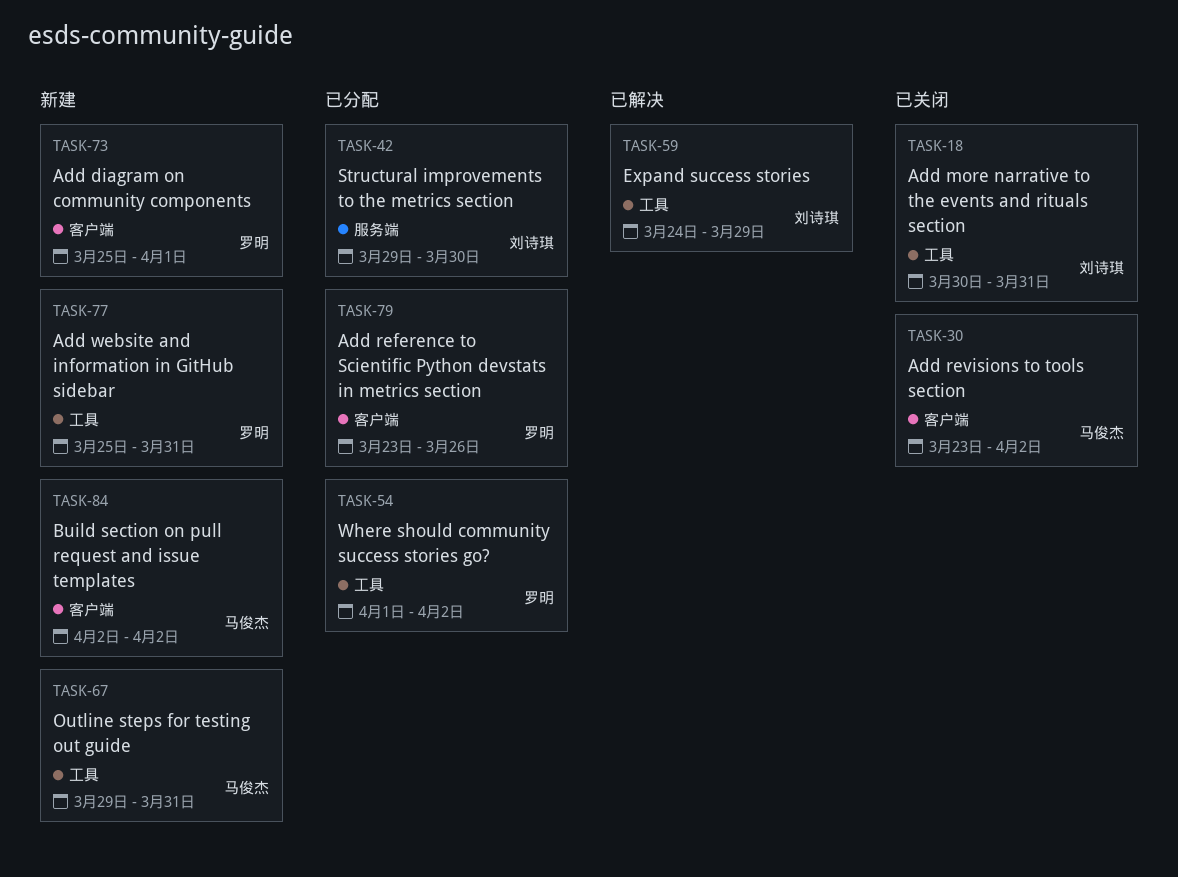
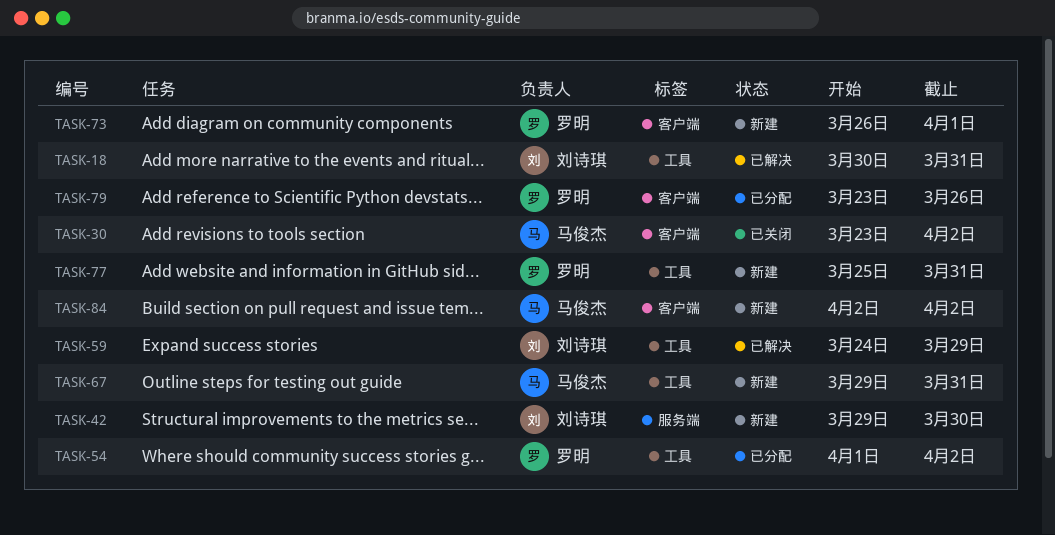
TASK-18, status: 已关闭 -> 已解决
TASK-42, status: 已分配 -> 新建
TASK-73, start: Mar 25 -> Mar 26

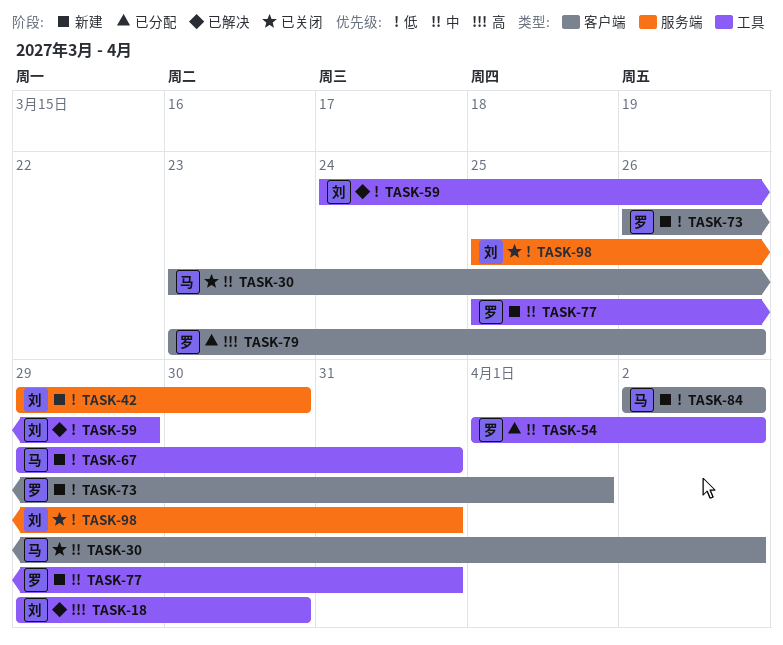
TASK-18, start: Mar 30 -> Mar 29
TASK-18, due: Mar 31 -> Mar 30
TASK-98: none -> present

